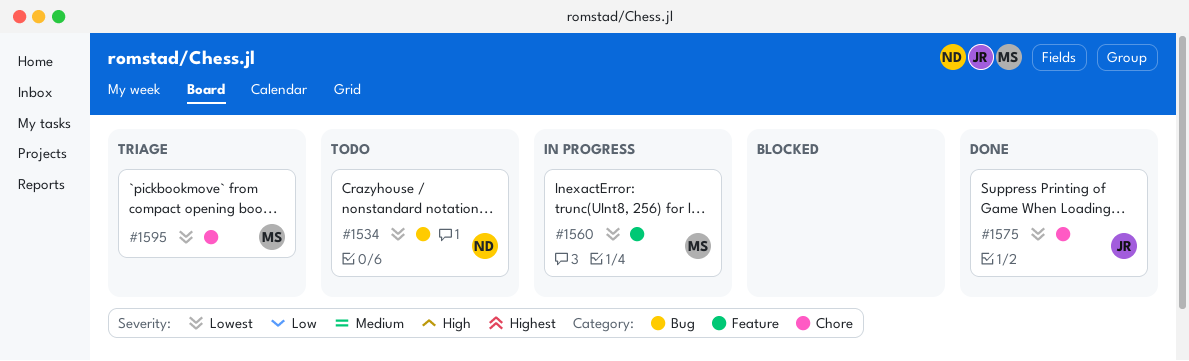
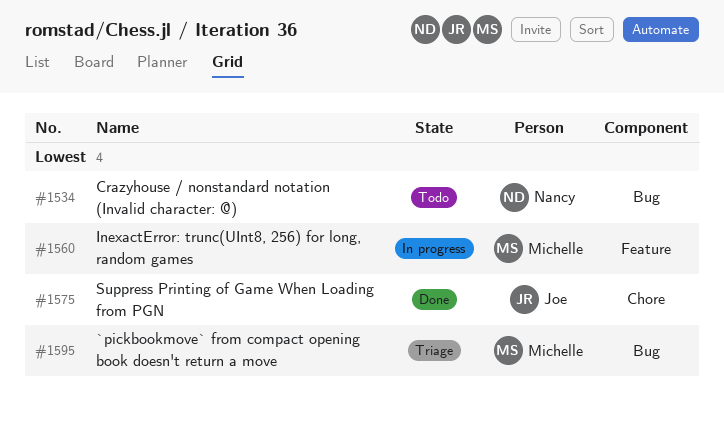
#1595, label: Chore -> Bug

